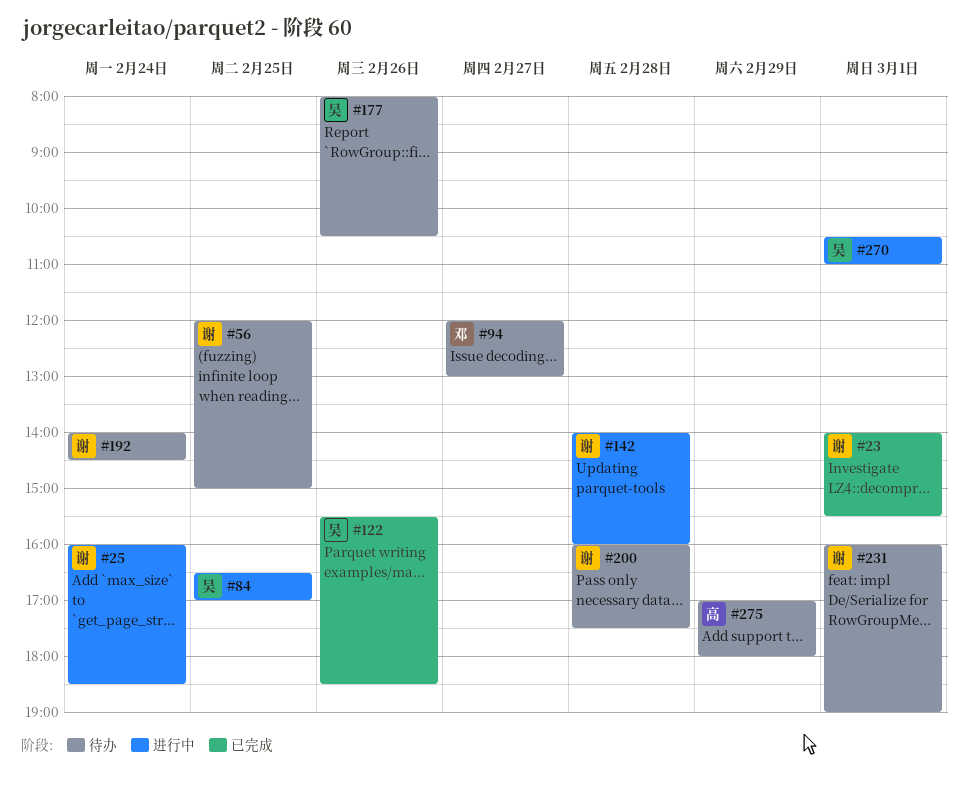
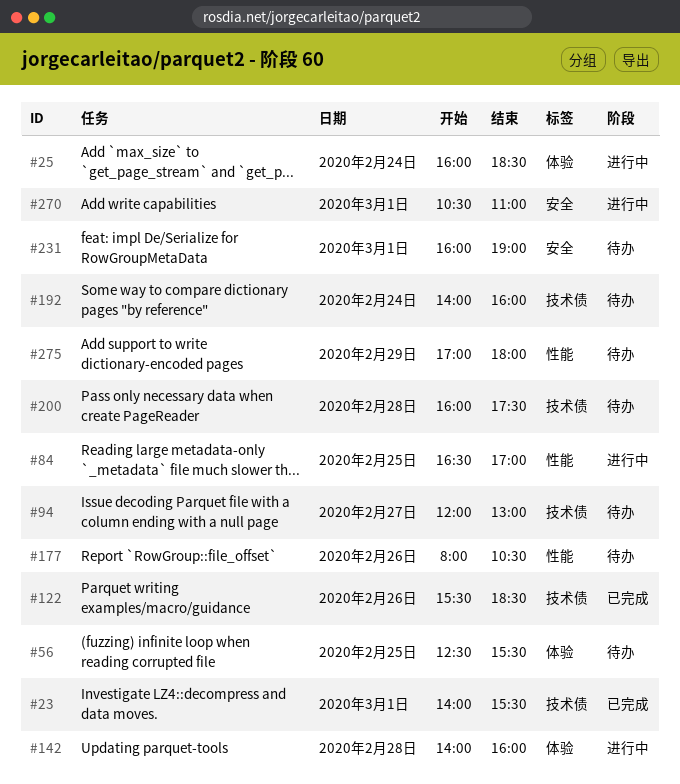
#56, begins: 12:00 -> 12:30
#56, ends: 15:00 -> 15:30
#192, ends: 14:30 -> 16:00

